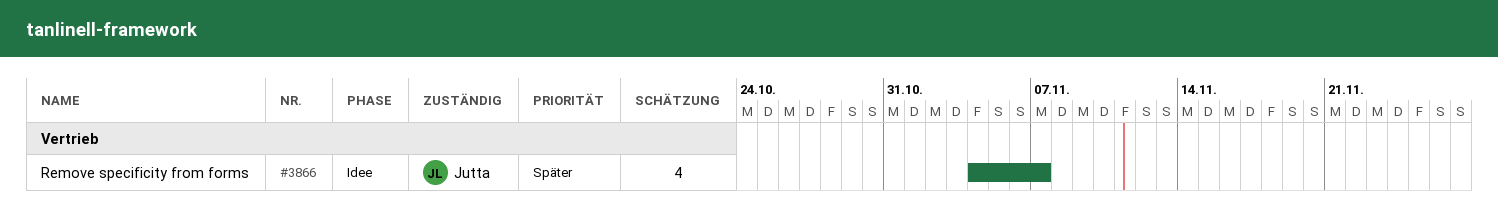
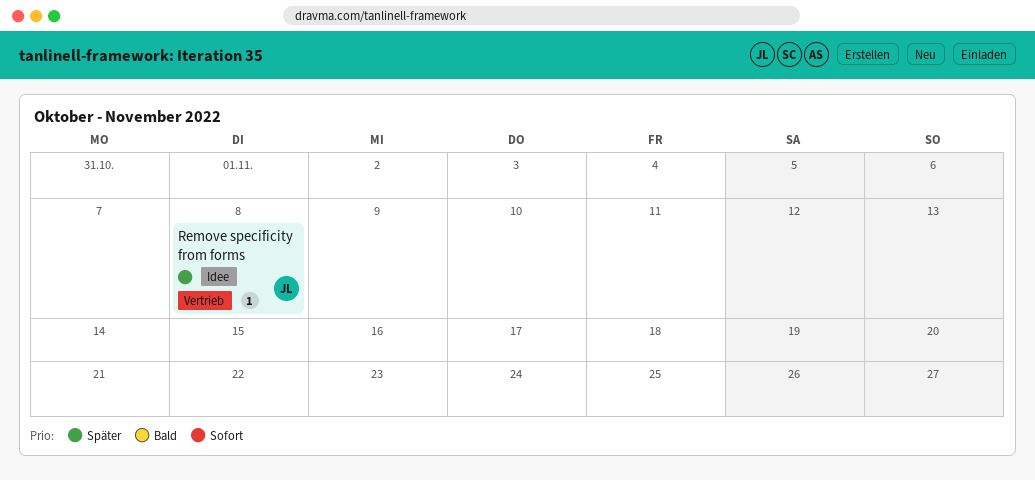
Remove specificity from forms, estimate: 4 -> 1
Remove specificity from forms, due: Nov 7 -> Nov 8

